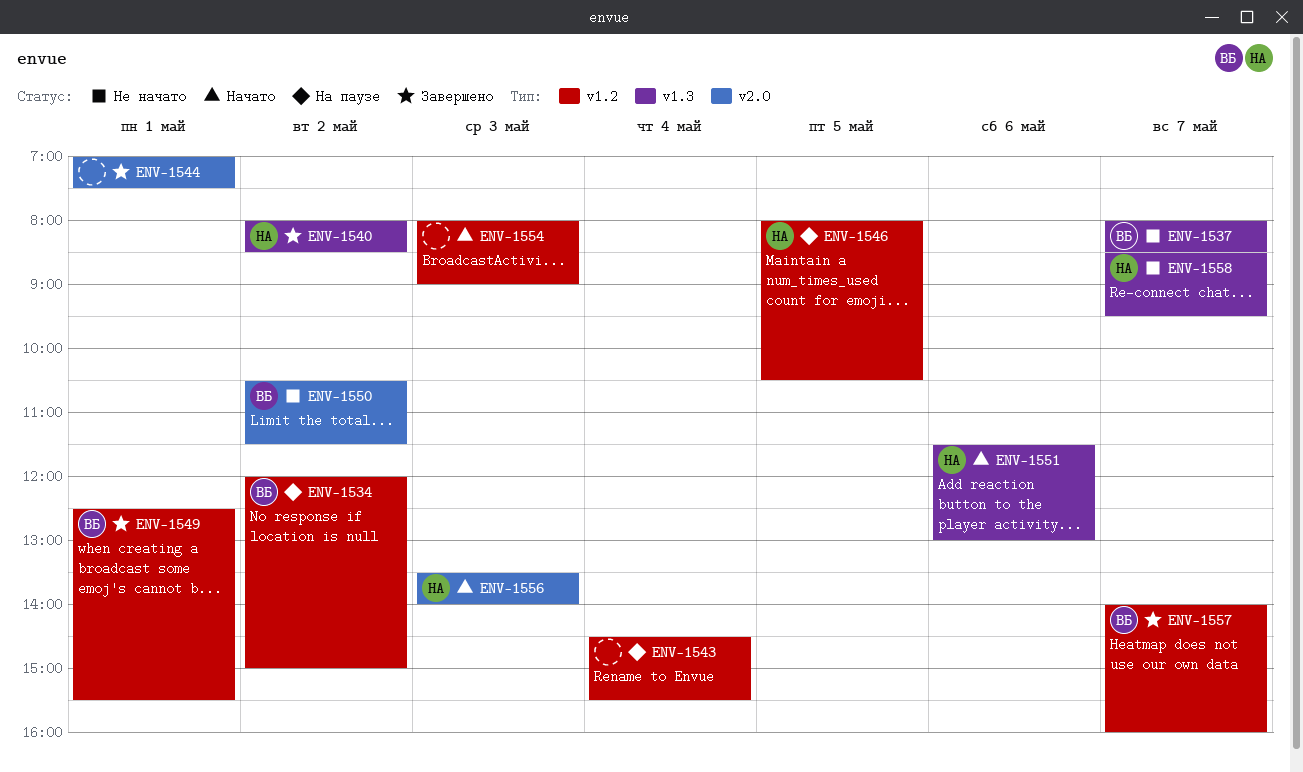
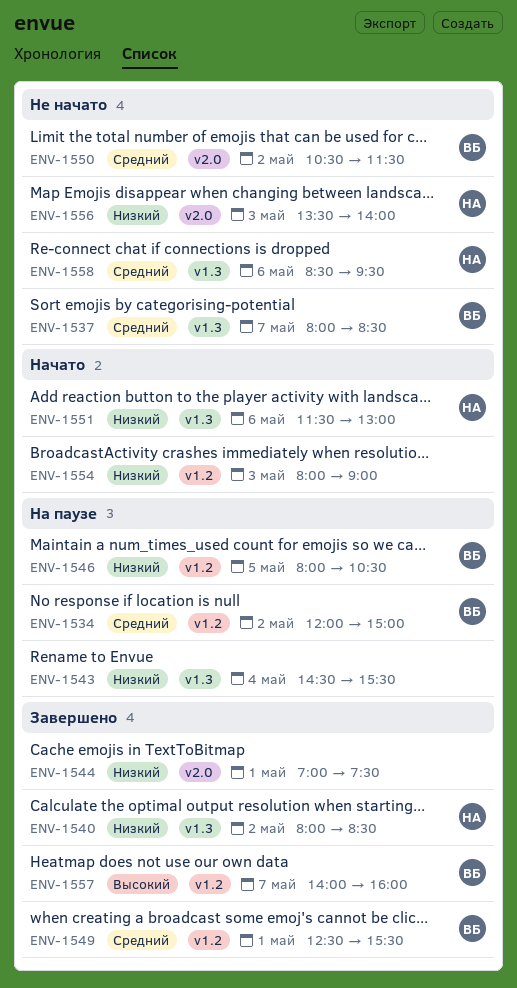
ENV-1543, label: v1.2 -> v1.3
ENV-1546, owner: НА -> ВБ
ENV-1556, status: Начато -> Не начато
ENV-1558, day: May 7 -> May 6

